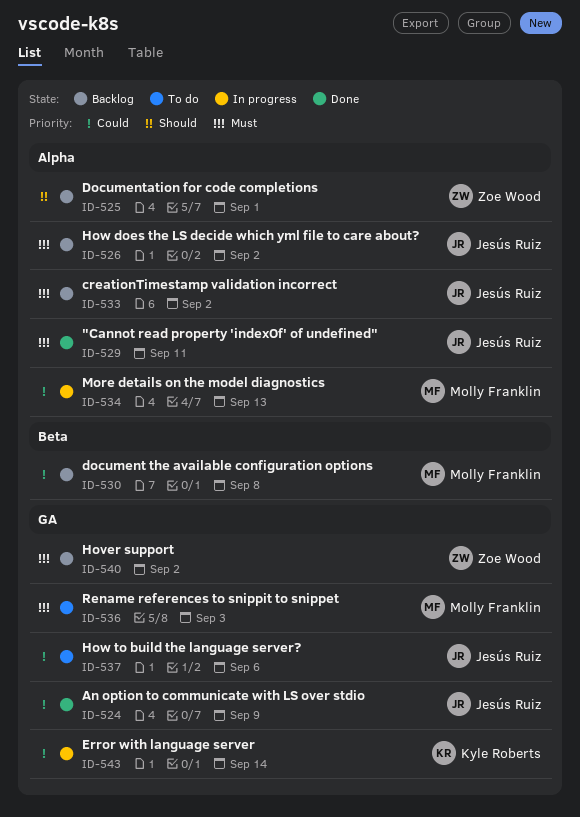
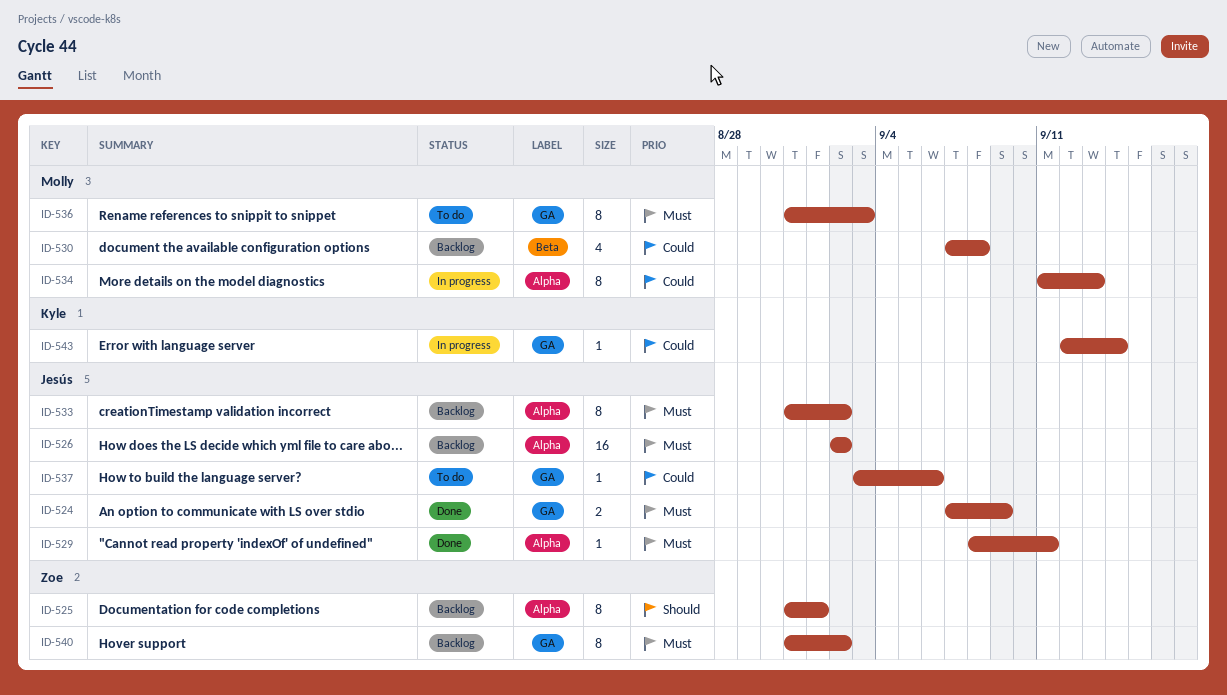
ID-524, priority: Could -> Must

